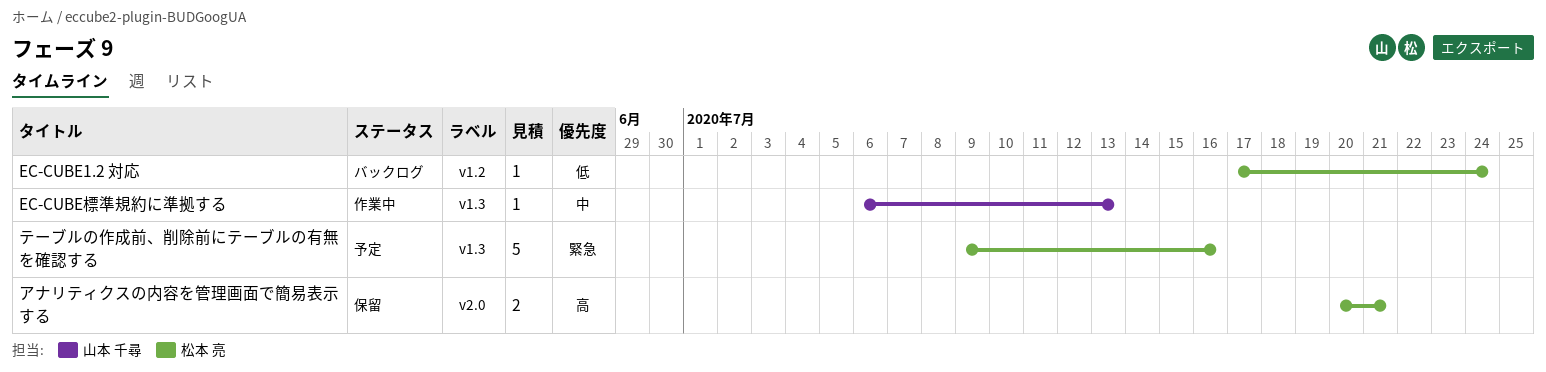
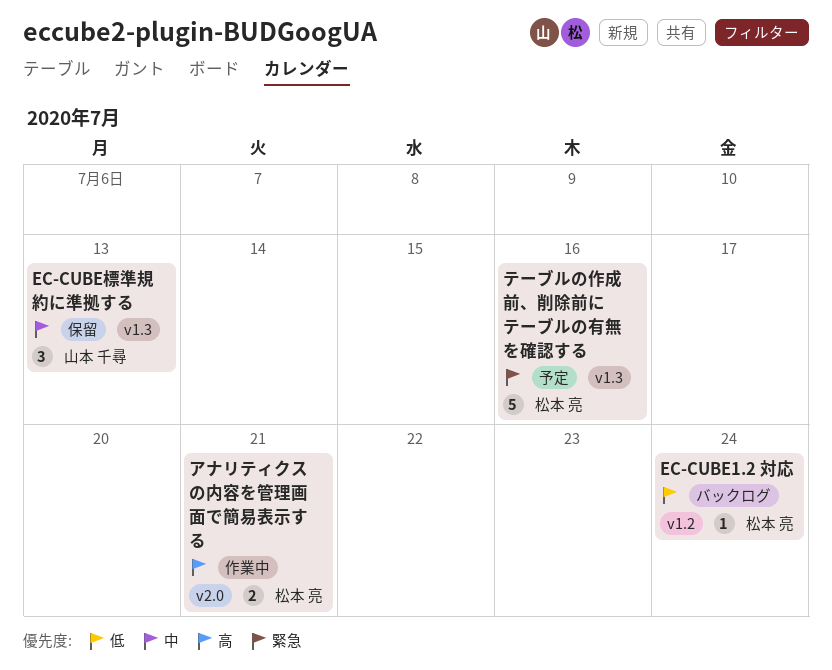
EC-CUBE標準規約に準拠する, status: 作業中 -> 保留
EC-CUBE標準規約に準拠する, estimate: 1 -> 3
アナリティクスの内容を管理画面で簡易表示する, status: 保留 -> 作業中

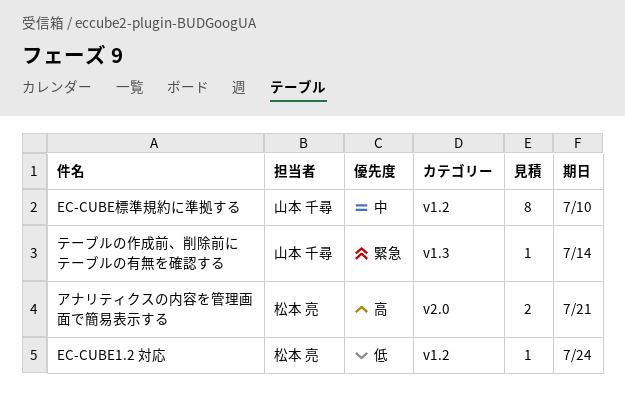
EC-CUBE標準規約に準拠する, label: v1.3 -> v1.2
EC-CUBE標準規約に準拠する, estimate: 3 -> 8
EC-CUBE標準規約に準拠する, due: Jul 13 -> Jul 10
テーブルの作成前、削除前にテーブルの有無を確認する, owner: 松本 亮 -> 山本 千尋
テーブルの作成前、削除前にテーブルの有無を確認する, estimate: 5 -> 1
テーブルの作成前、削除前にテーブルの有無を確認する, due: Jul 16 -> Jul 14

